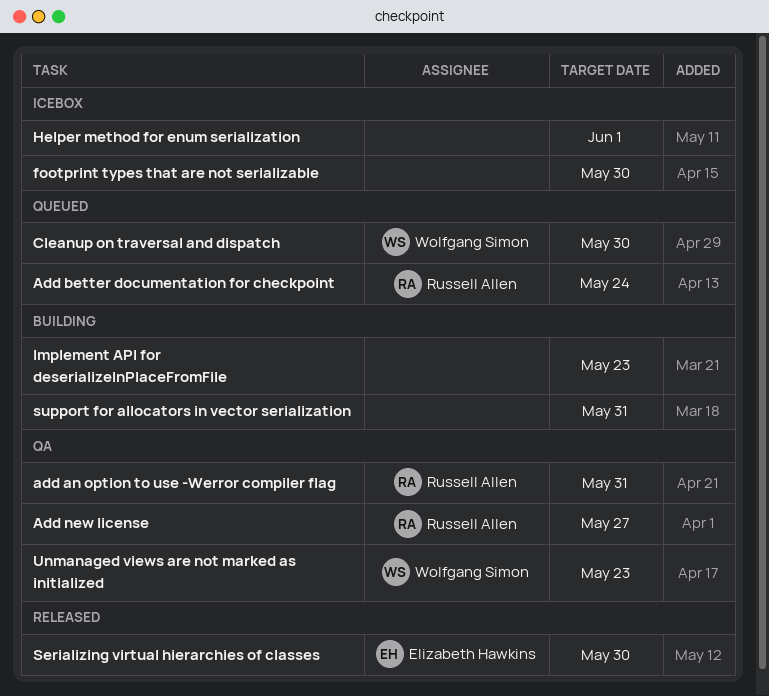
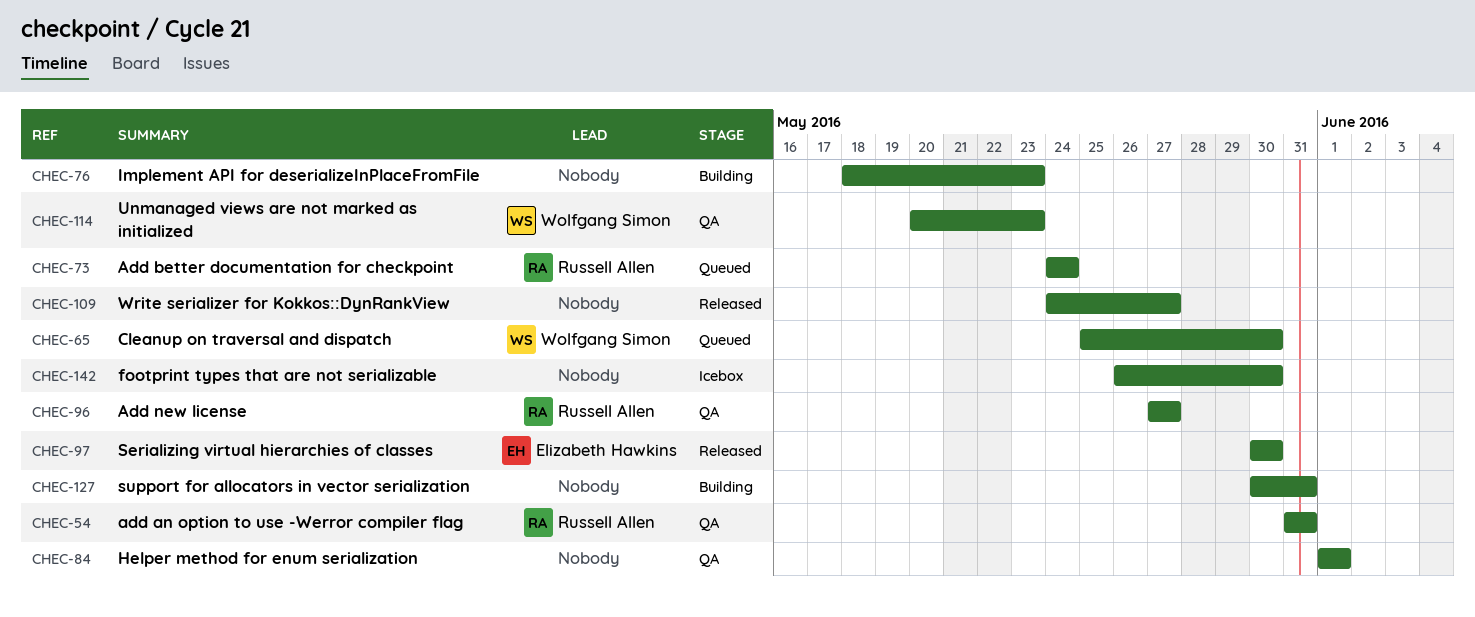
Helper method for enum serialization, status: Icebox -> QA
Write serializer for Kokkos::DynRankView: none -> present

